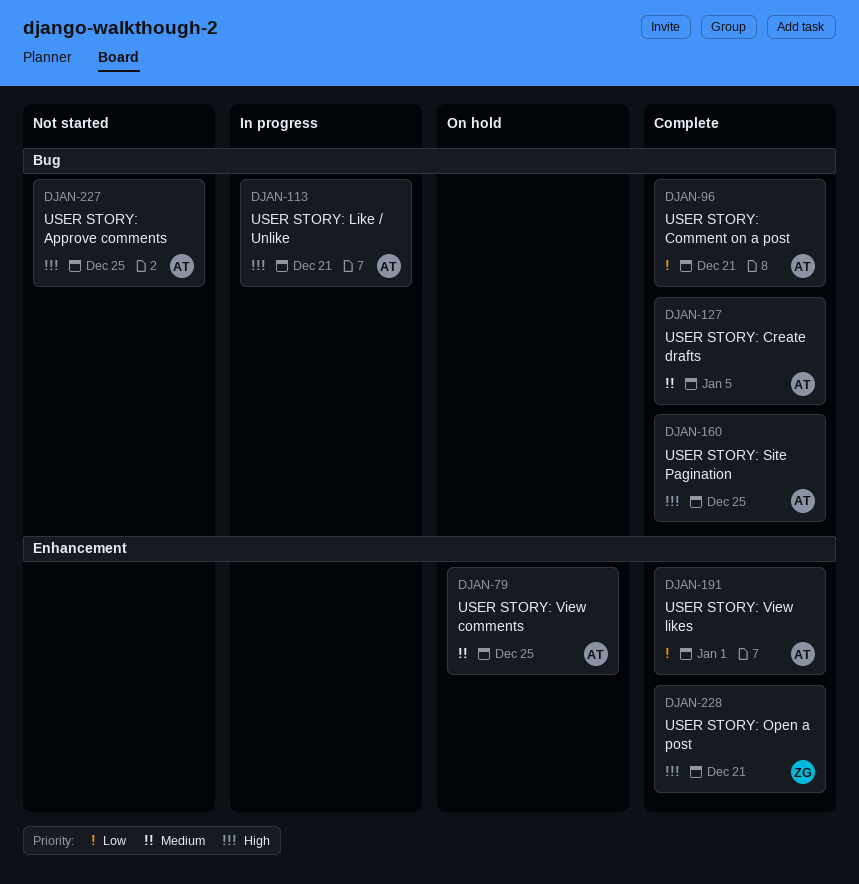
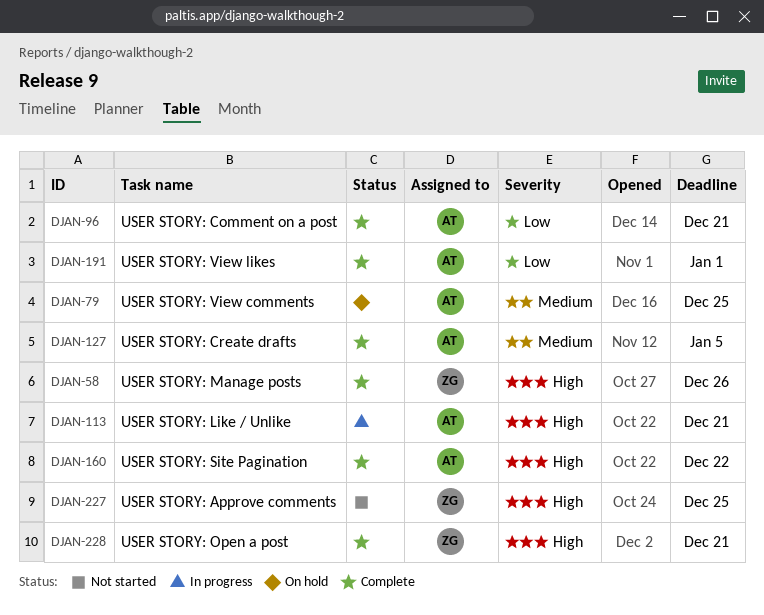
DJAN-58: none -> present
DJAN-160, due: Dec 25 -> Dec 22
DJAN-227, owner: AT -> ZG

